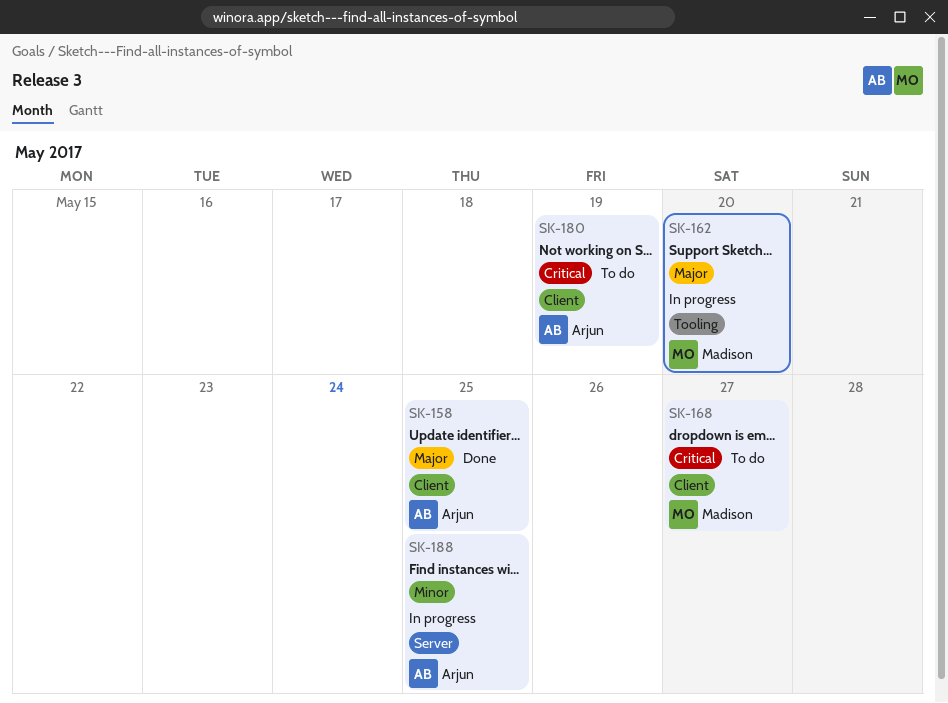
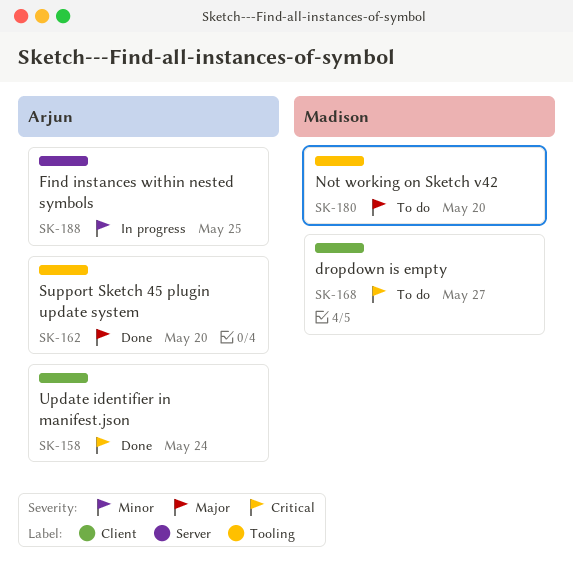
SK-158, priority: Major -> Critical
SK-158, due: May 25 -> May 24
SK-162, status: In progress -> Done
SK-162, owner: Madison -> Arjun
SK-180, owner: Arjun -> Madison
SK-180, priority: Critical -> Major
SK-180, label: Client -> Tooling
SK-180, due: May 19 -> May 20

